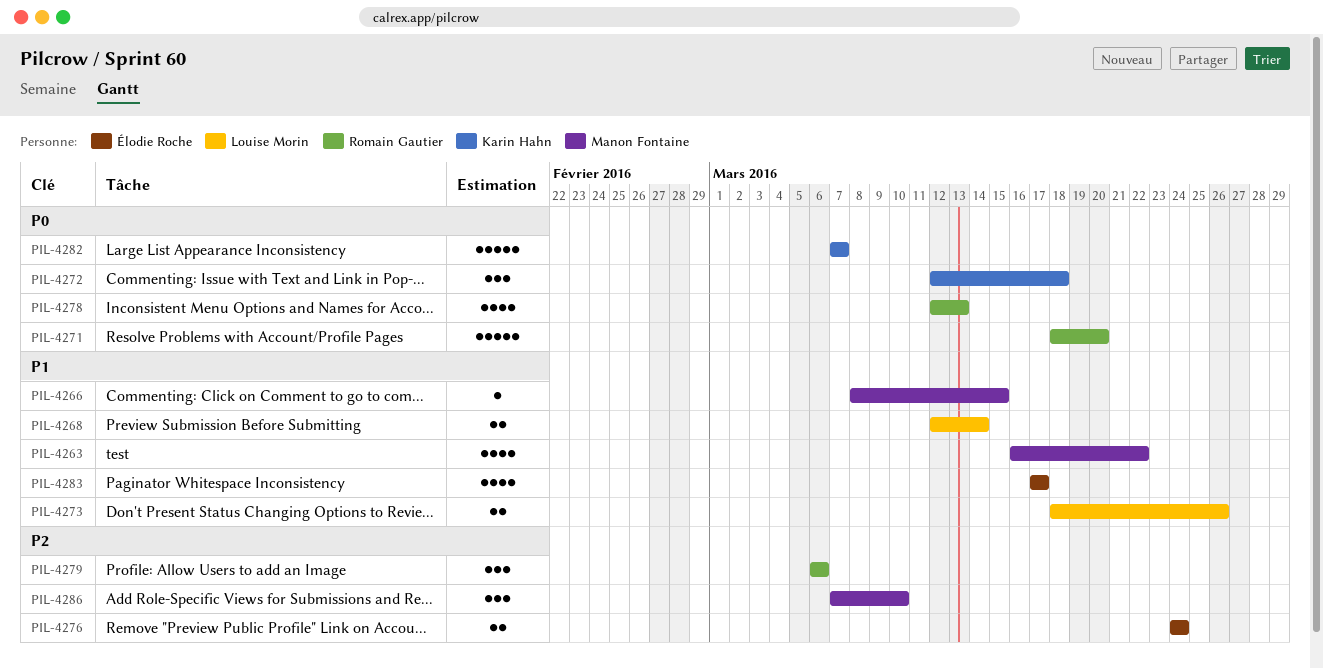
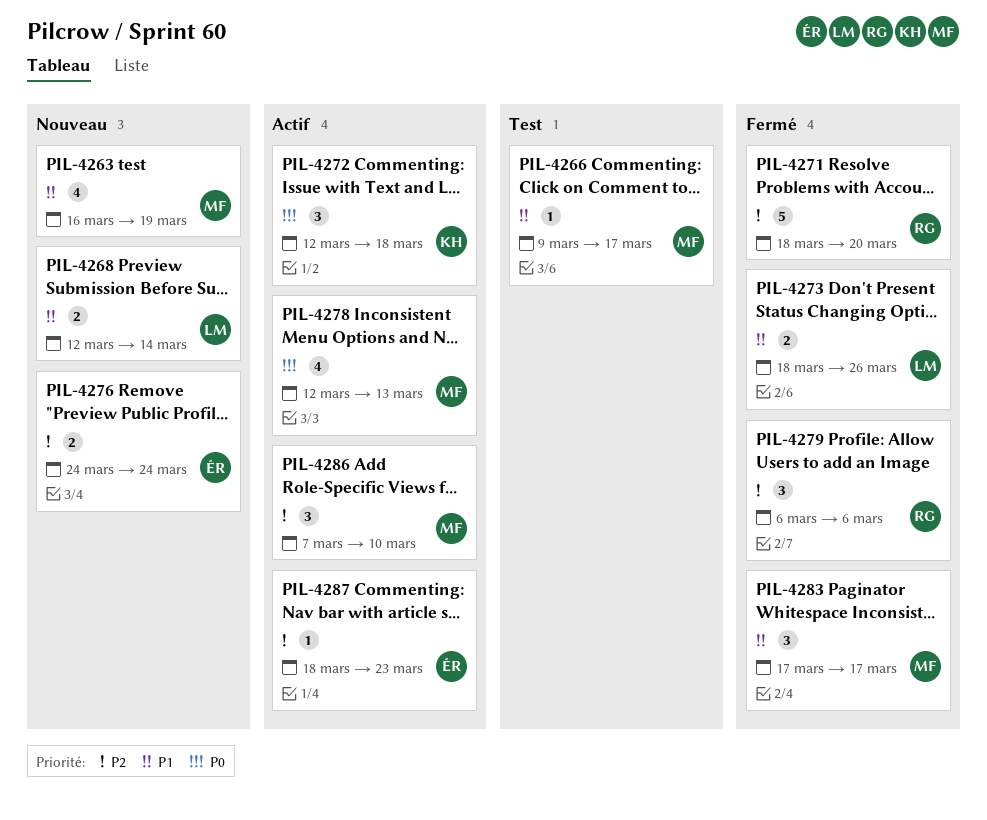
PIL-4263, due: Mar 22 -> Mar 19
PIL-4266, start: Mar 8 -> Mar 9
PIL-4266, due: Mar 15 -> Mar 17
PIL-4271, priority: P0 -> P2
PIL-4278, owner: Romain Gautier -> Manon Fontaine
PIL-4282: present -> none
PIL-4283, owner: Élodie Roche -> Manon Fontaine
PIL-4283, estimate: 4 -> 3
PIL-4287: none -> present

